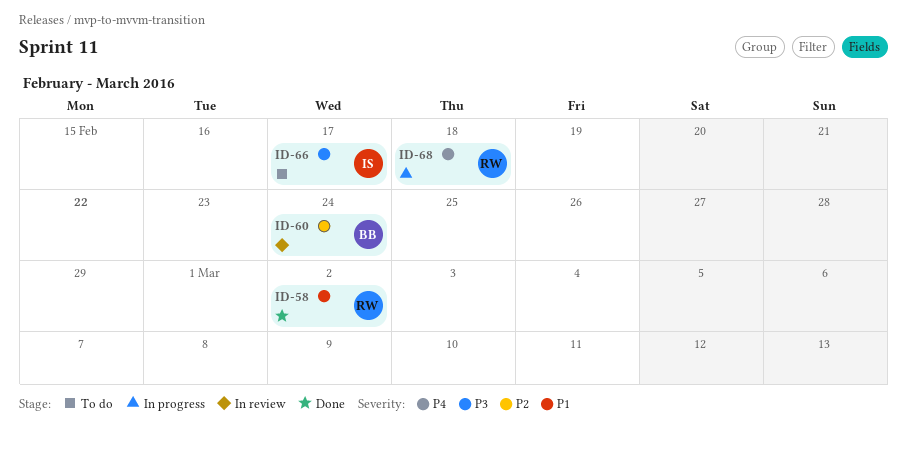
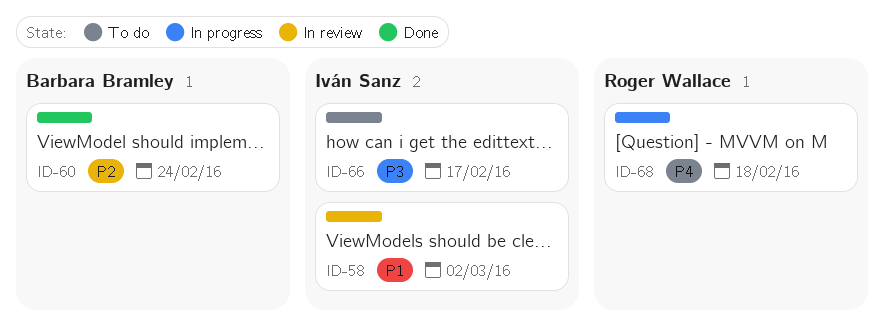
ID-58, status: Done -> In review
ID-58, owner: Roger Wallace -> Iván Sanz
ID-60, status: In review -> Done

